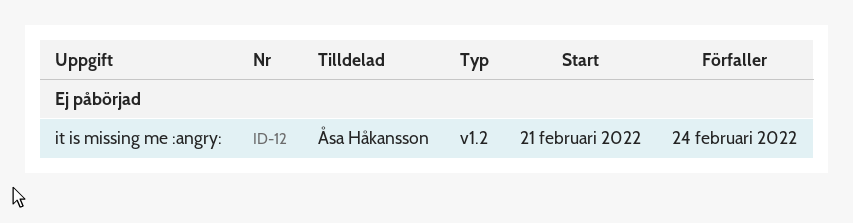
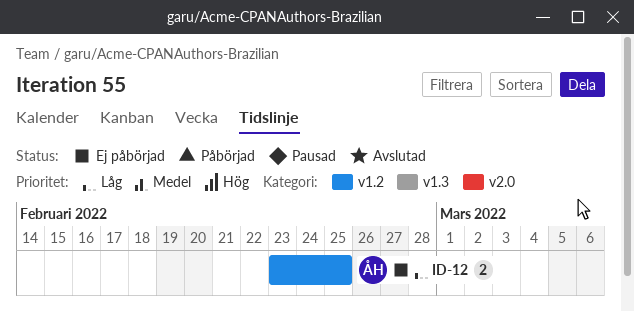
ID-12, start: Feb 21 -> Feb 23
ID-12, due: Feb 24 -> Feb 25

